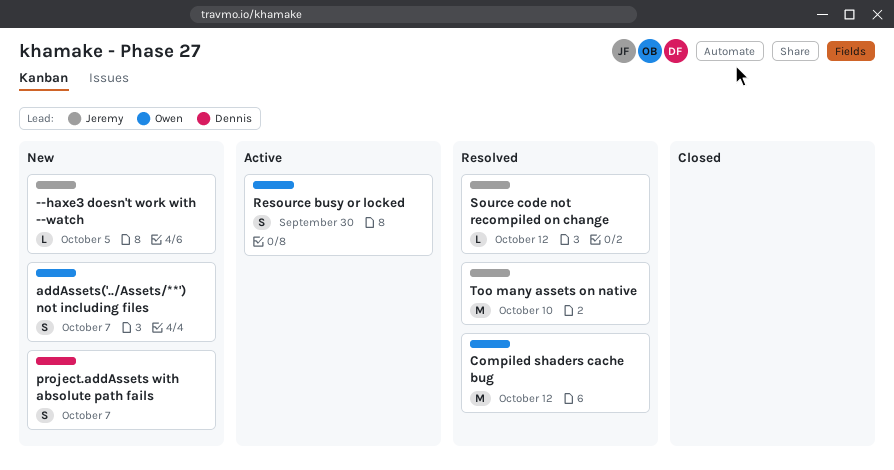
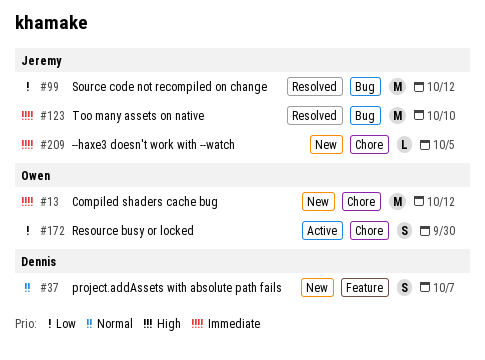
addAssets('../Assets/**') not including files: present -> none
Compiled shaders cache bug, status: Resolved -> New
Source code not recompiled on change, estimate: L -> M

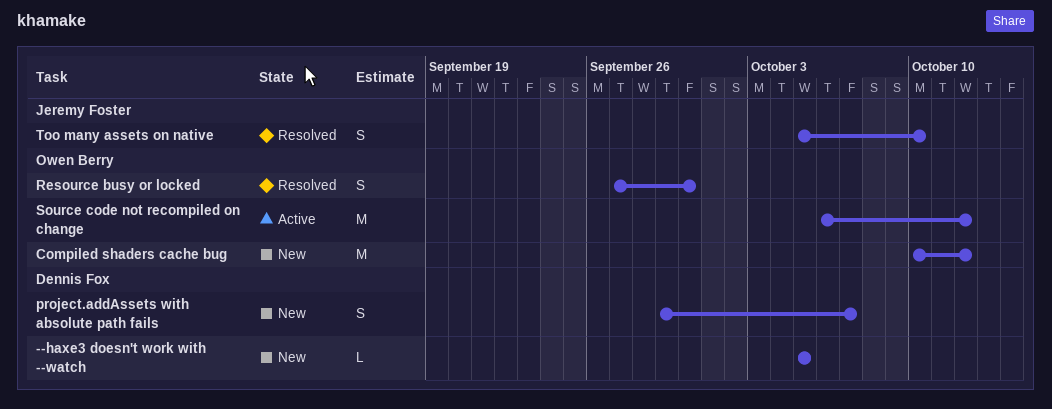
--haxe3 doesn't work with --watch, owner: Jeremy Foster -> Dennis Fox
Resource busy or locked, status: Active -> Resolved
Source code not recompiled on change, status: Resolved -> Active
Source code not recompiled on change, owner: Jeremy Foster -> Owen Berry
Too many assets on native, estimate: M -> S

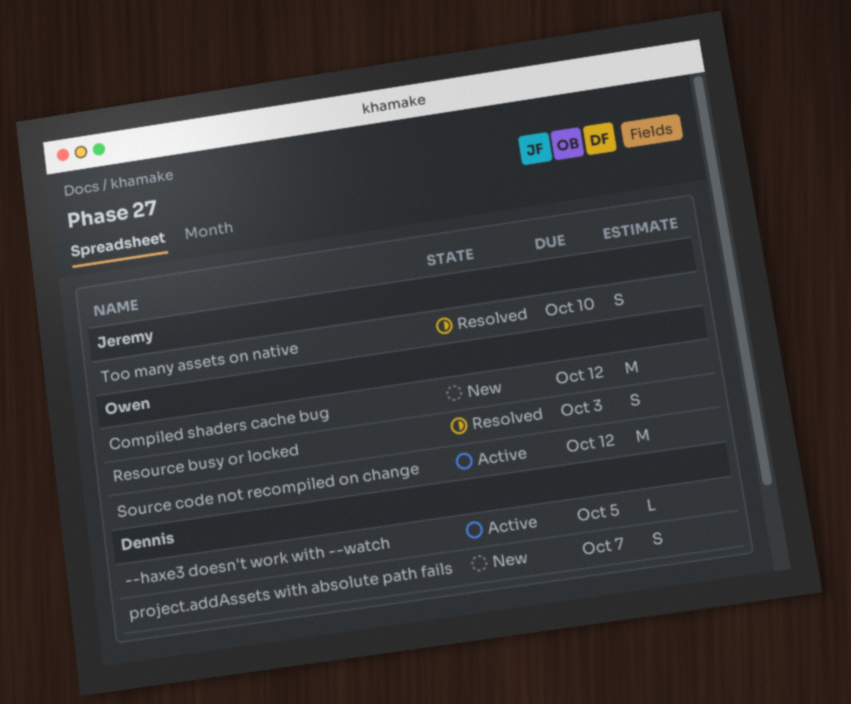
--haxe3 doesn't work with --watch, status: New -> Active
Resource busy or locked, due: Sep 30 -> Oct 3

